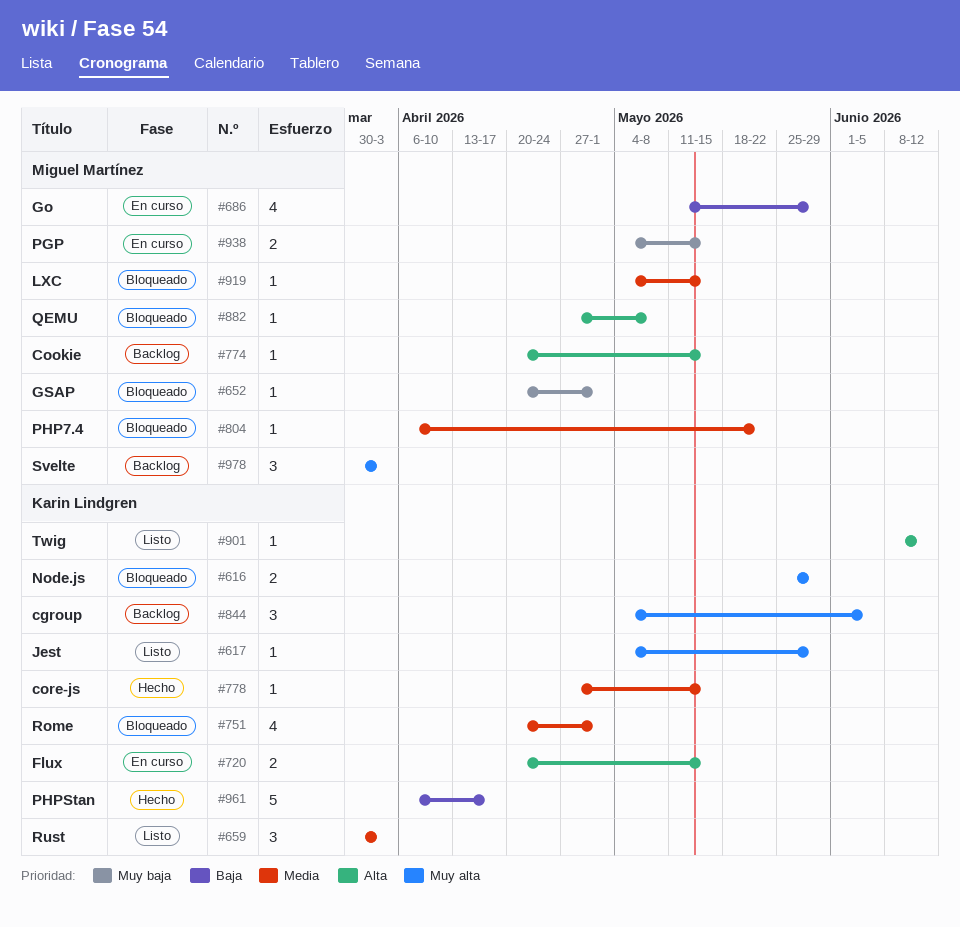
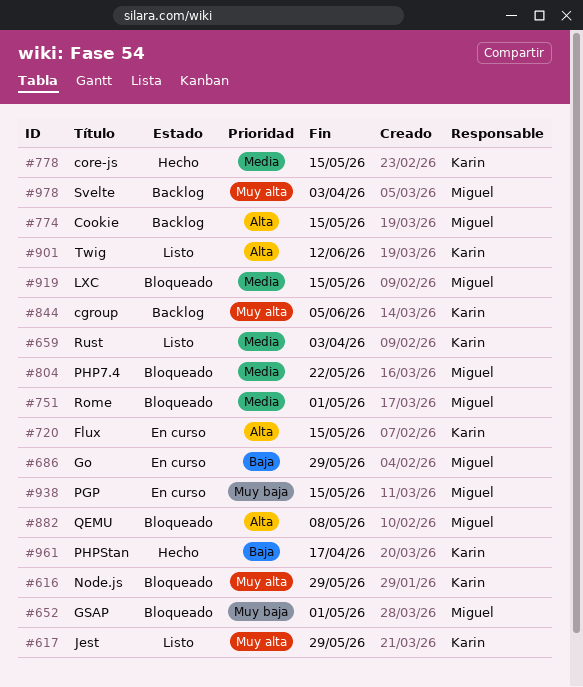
#751, owner: Karin Lindgren -> Miguel Martínez

